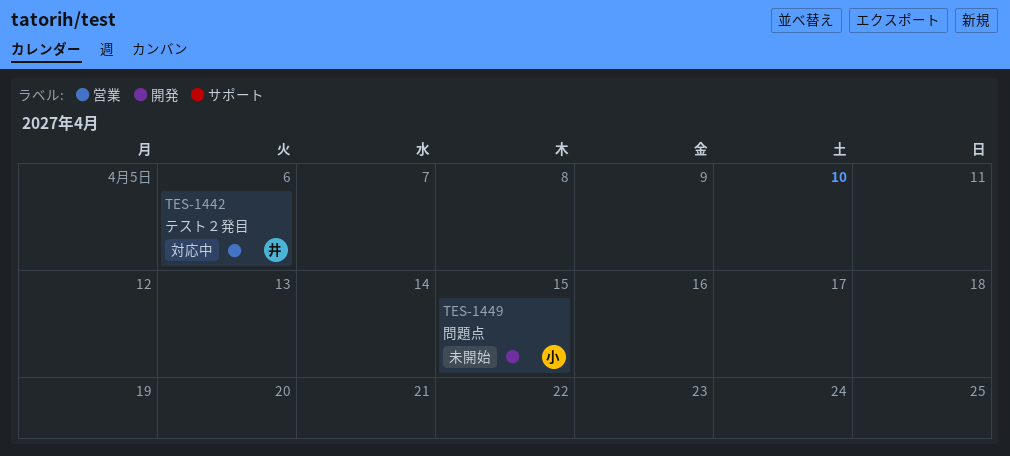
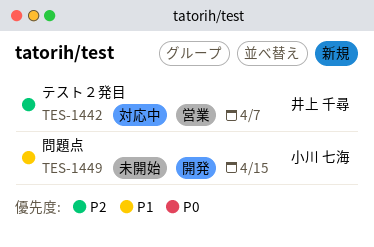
TES-1442, due: Apr 6 -> Apr 7

